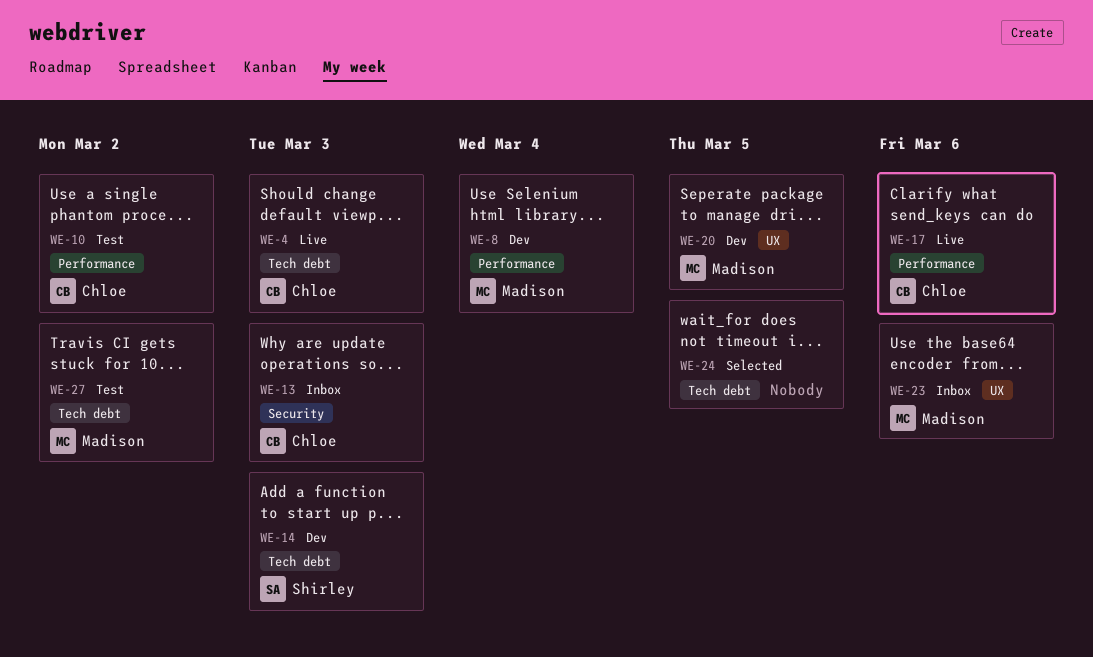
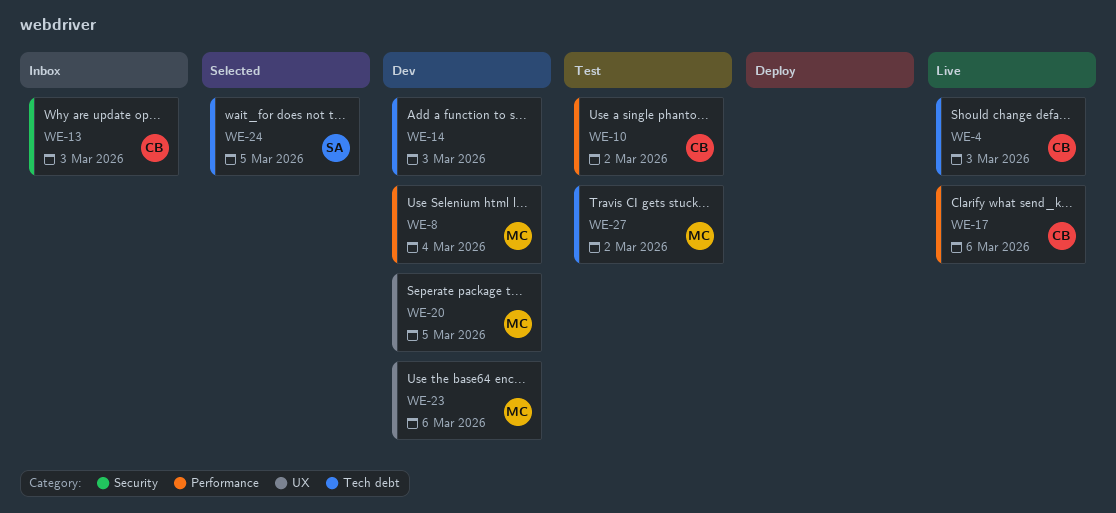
WE-14, owner: Shirley -> none
WE-23, status: Inbox -> Dev
WE-24, owner: none -> Shirley

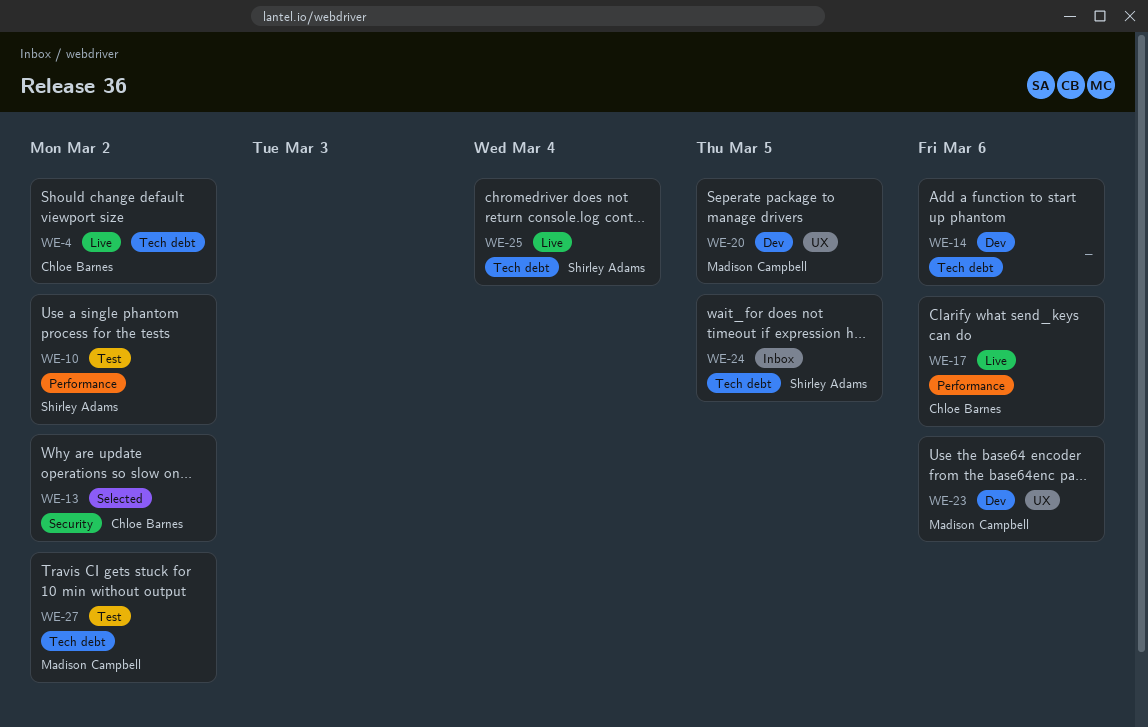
WE-4, due: Mar 3 -> Mar 2
WE-8: present -> none
WE-10, owner: Chloe Barnes -> Shirley Adams
WE-13, status: Inbox -> Selected
WE-13, due: Mar 3 -> Mar 2
WE-14, due: Mar 3 -> Mar 6
WE-24, status: Selected -> Inbox
WE-25: none -> present

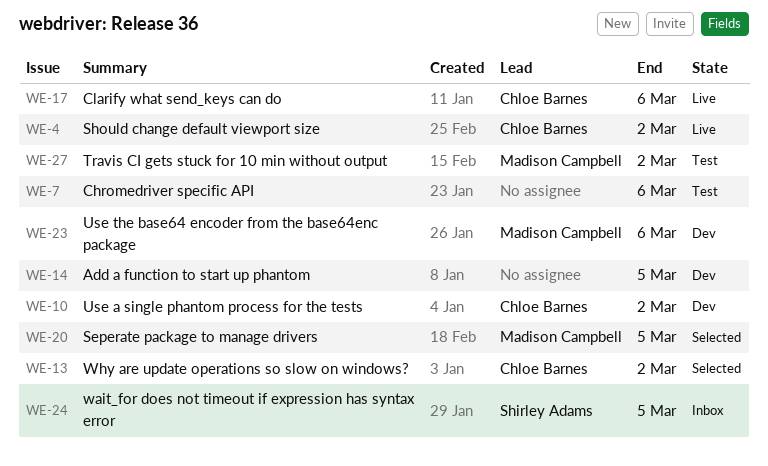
WE-7: none -> present
WE-10, status: Test -> Dev
WE-10, owner: Shirley Adams -> Chloe Barnes
WE-14, due: Mar 6 -> Mar 5
WE-20, status: Dev -> Selected
WE-25: present -> none

